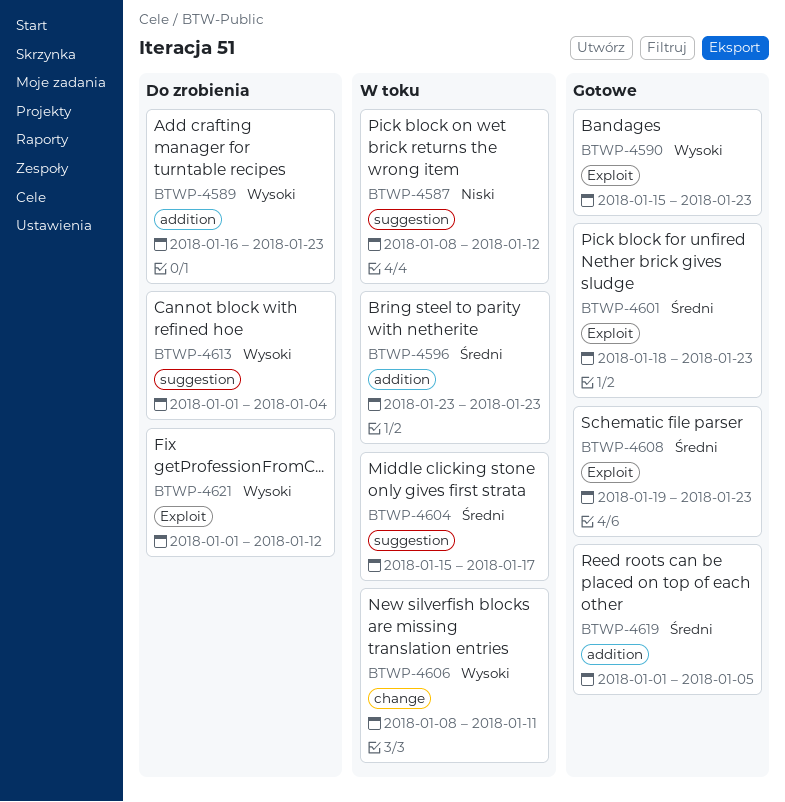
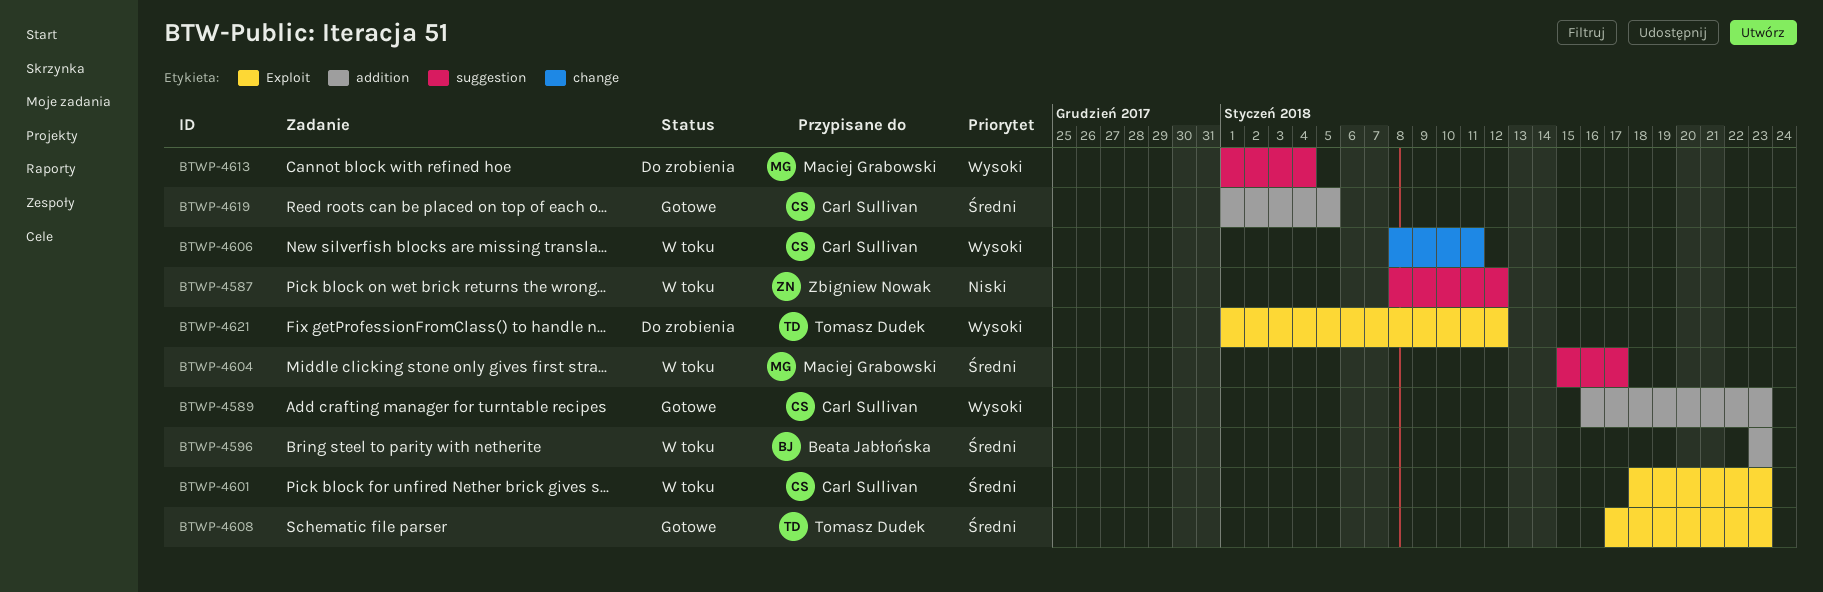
BTWP-4589, status: Do zrobienia -> Gotowe
BTWP-4590: present -> none
BTWP-4601, status: Gotowe -> W toku
BTWP-4608, start: Jan 19 -> Jan 17

